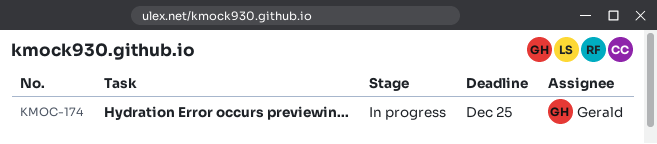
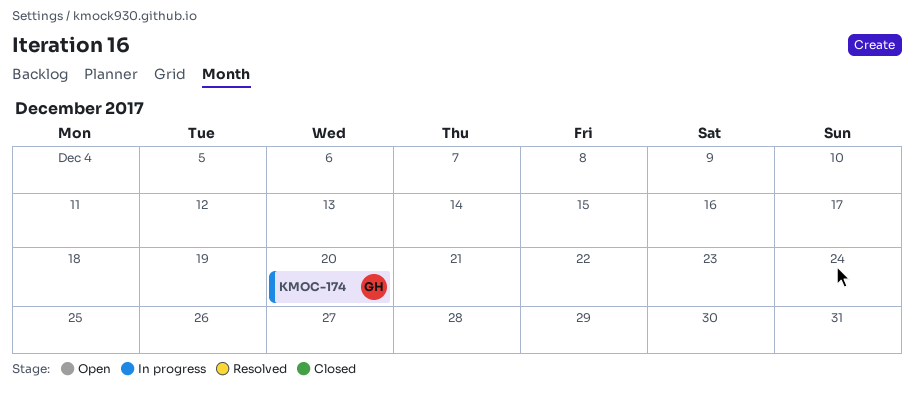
KMOC-174, due: Dec 25 -> Dec 20

